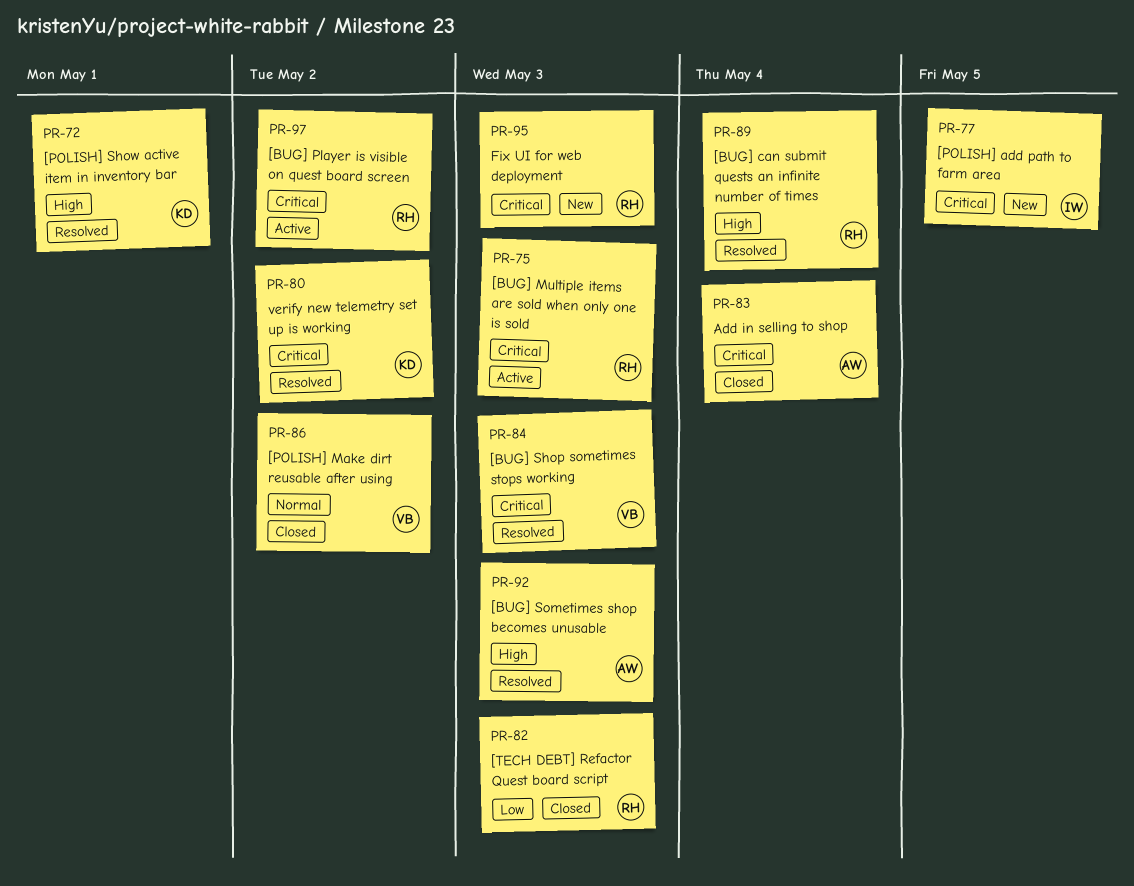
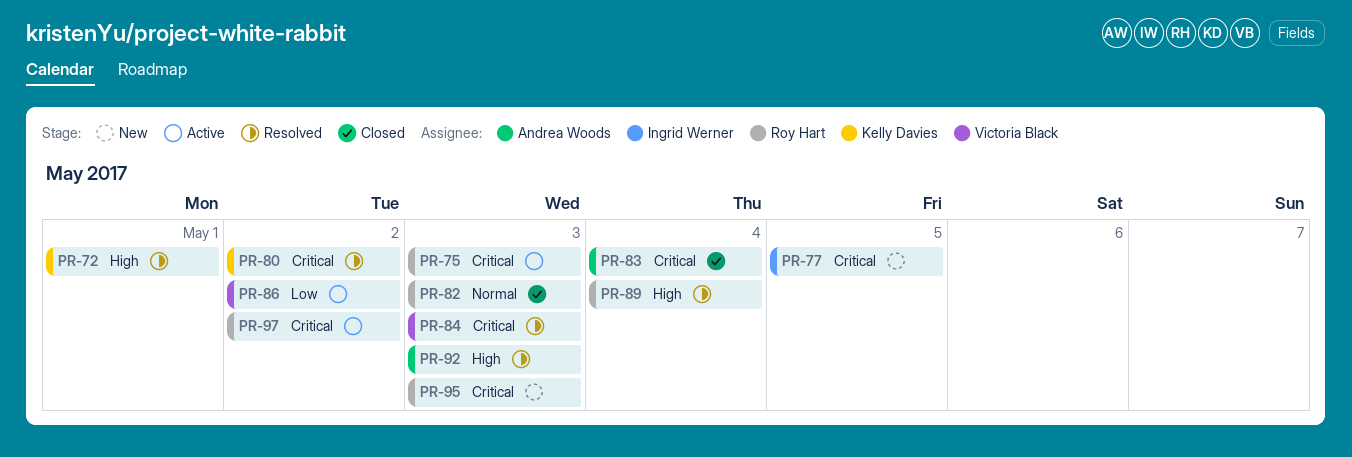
PR-82, priority: Low -> Normal
PR-86, status: Closed -> Active
PR-86, priority: Normal -> Low

